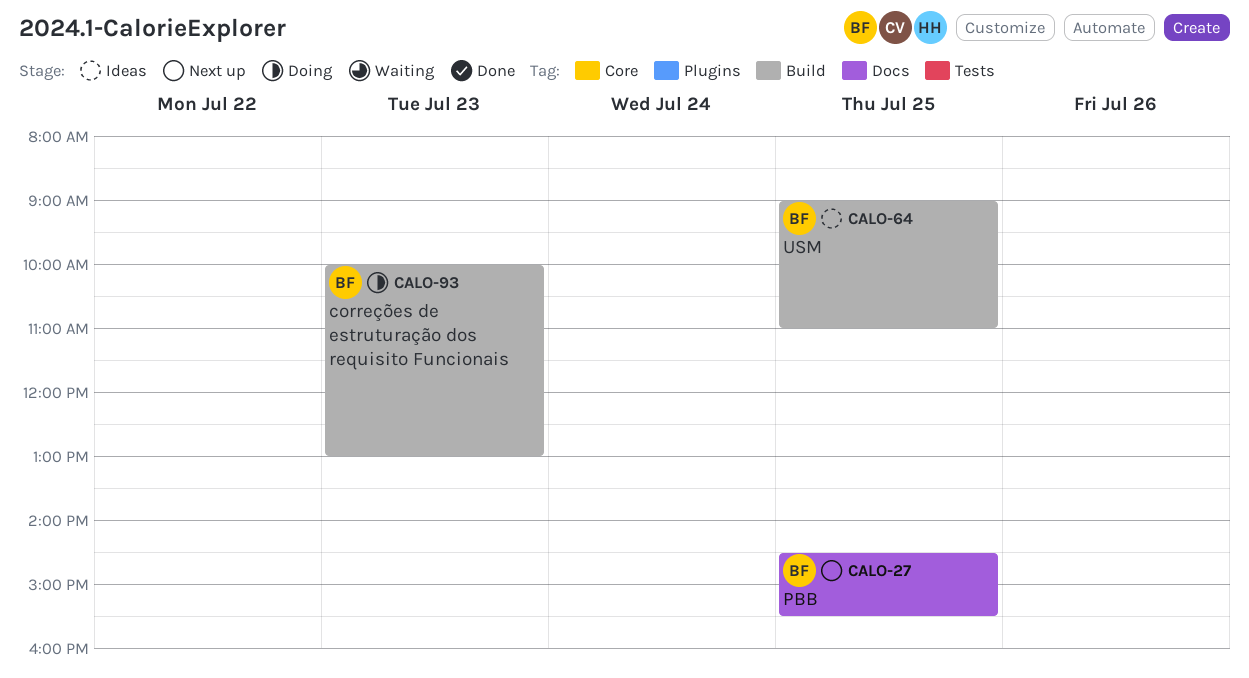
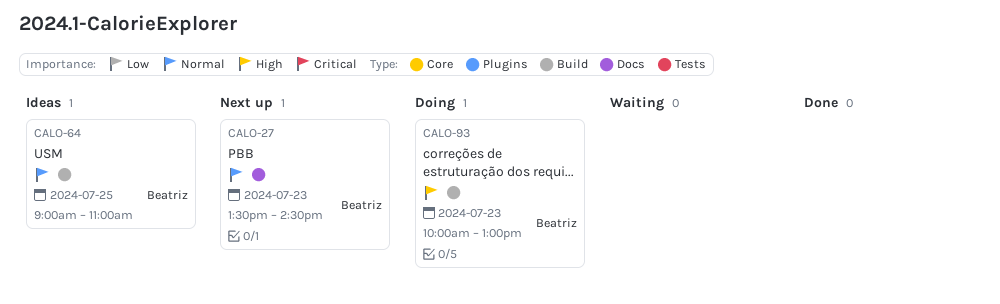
CALO-27, day: Jul 25 -> Jul 23
CALO-27, begins: 14:30 -> 13:30
CALO-27, ends: 15:30 -> 14:30

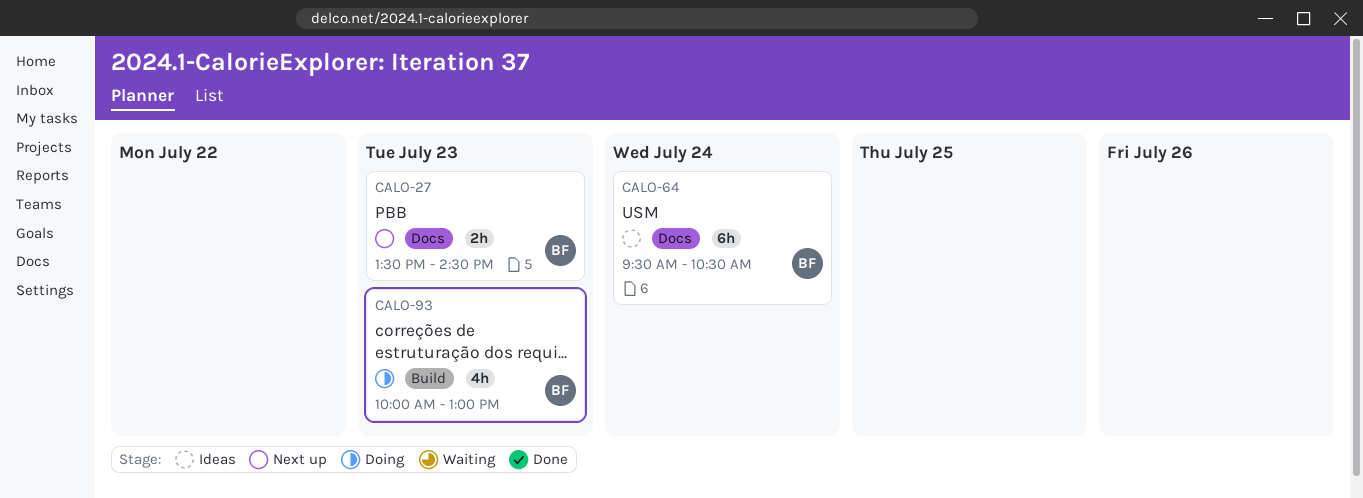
CALO-64, label: Build -> Docs
CALO-64, day: Jul 25 -> Jul 24
CALO-64, begins: 09:00 -> 09:30
CALO-64, ends: 11:00 -> 10:30

